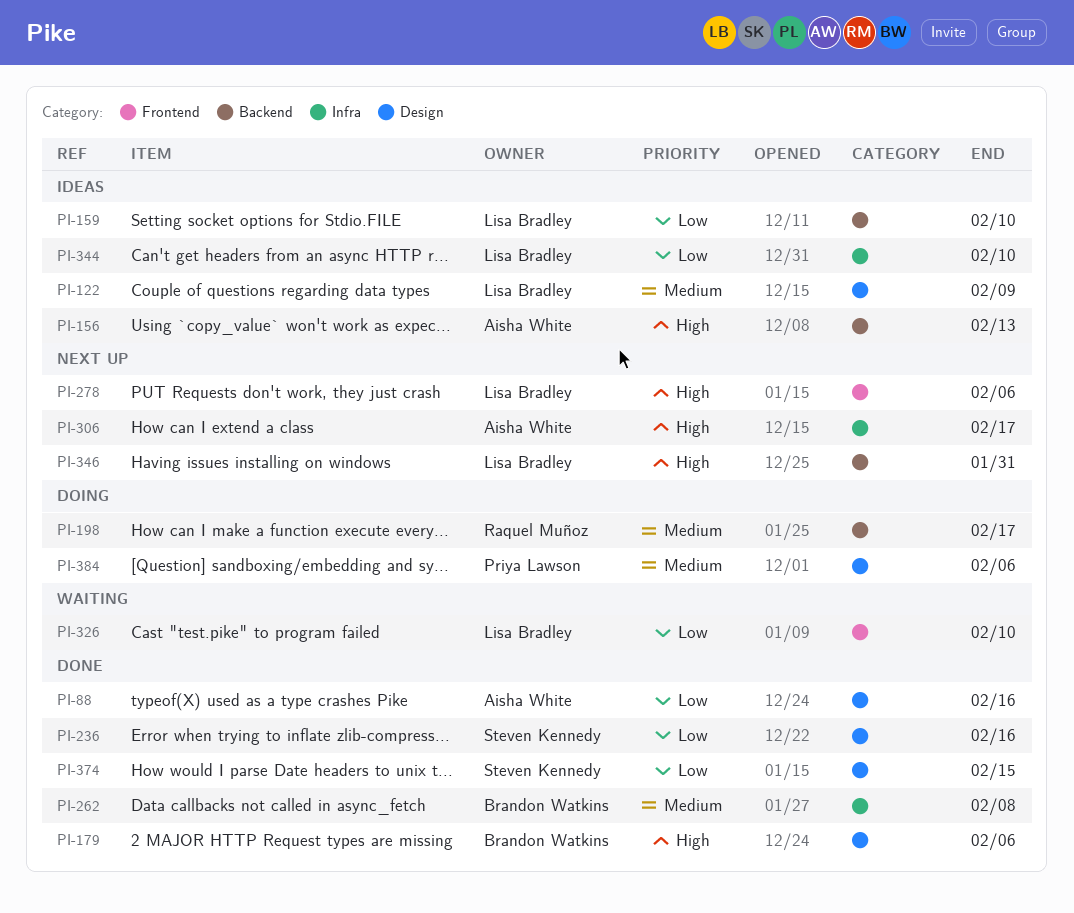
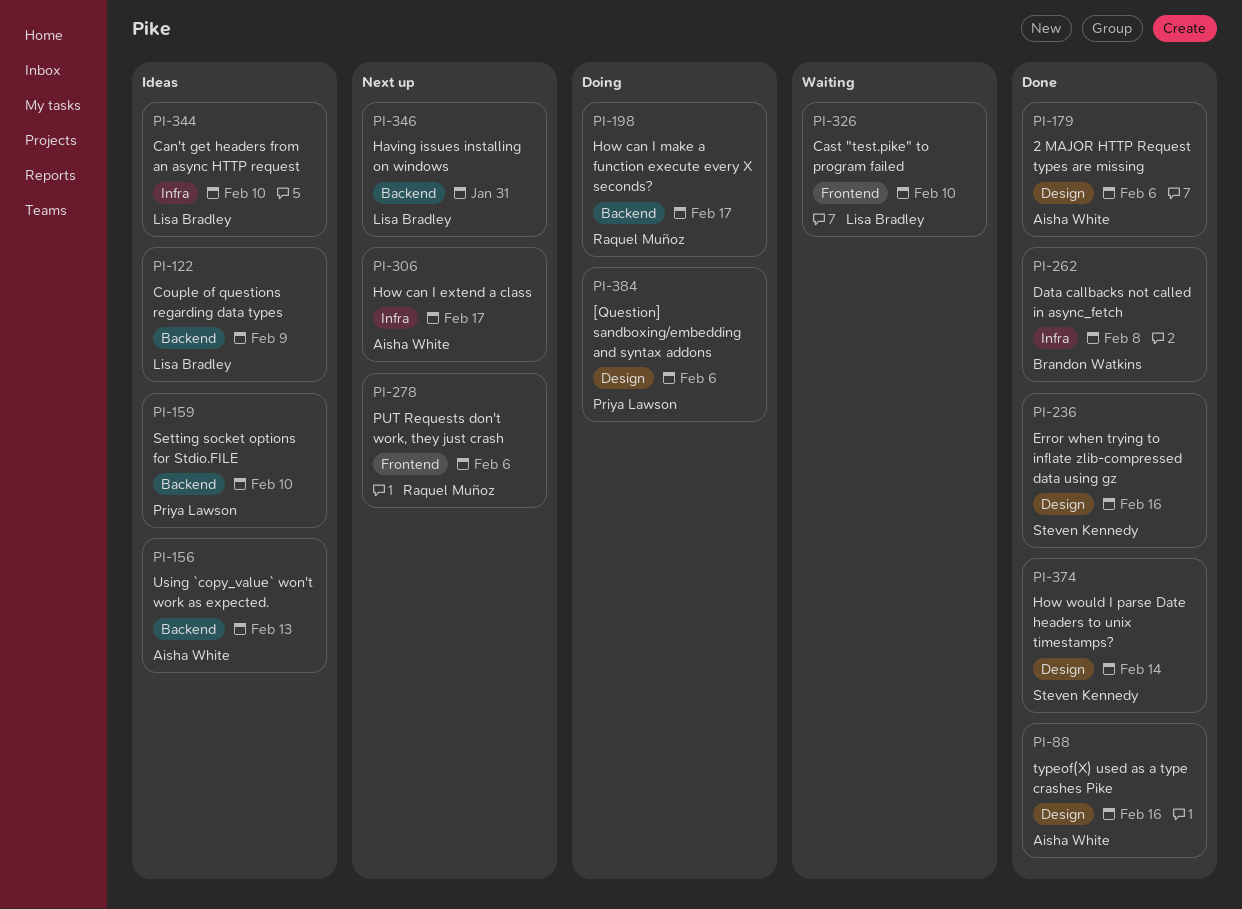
PI-122, label: Design -> Backend
PI-159, owner: Lisa Bradley -> Priya Lawson
PI-179, owner: Brandon Watkins -> Aisha White
PI-278, owner: Lisa Bradley -> Raquel Muñoz
PI-374, due: Feb 15 -> Feb 14

